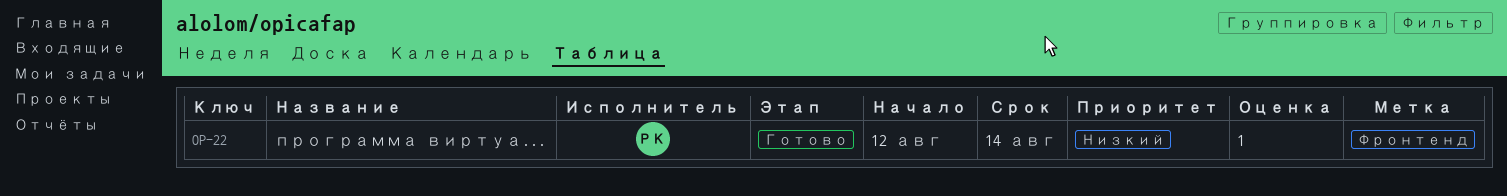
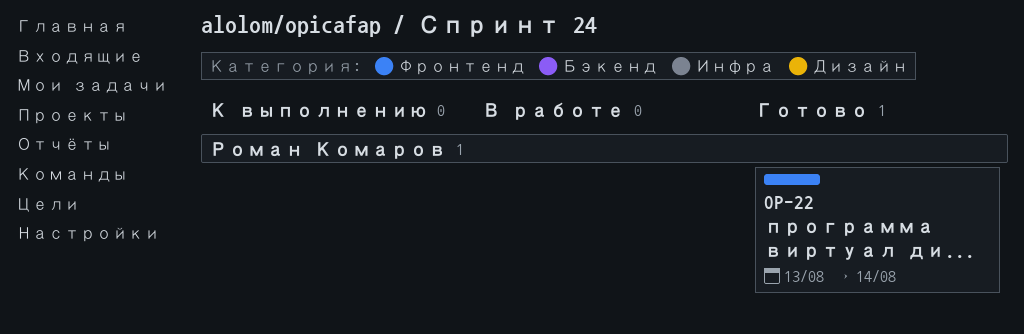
OP-22, start: Aug 12 -> Aug 13

